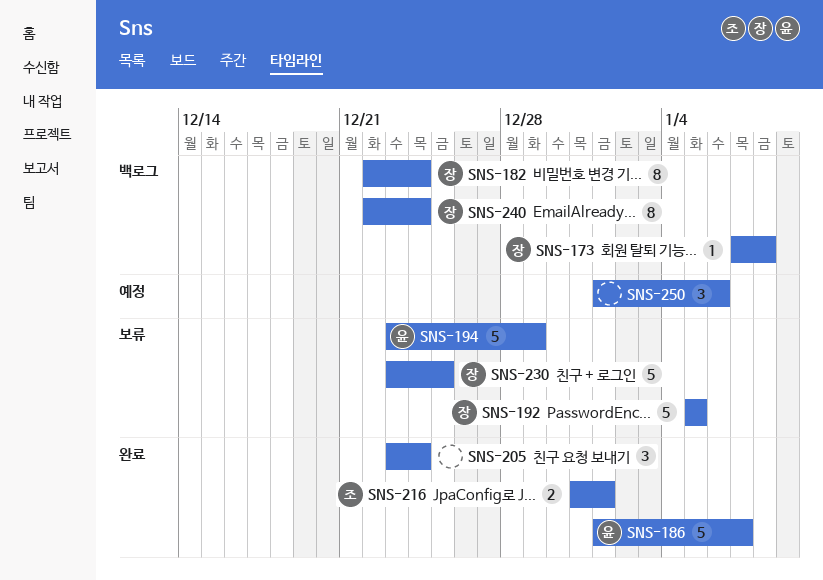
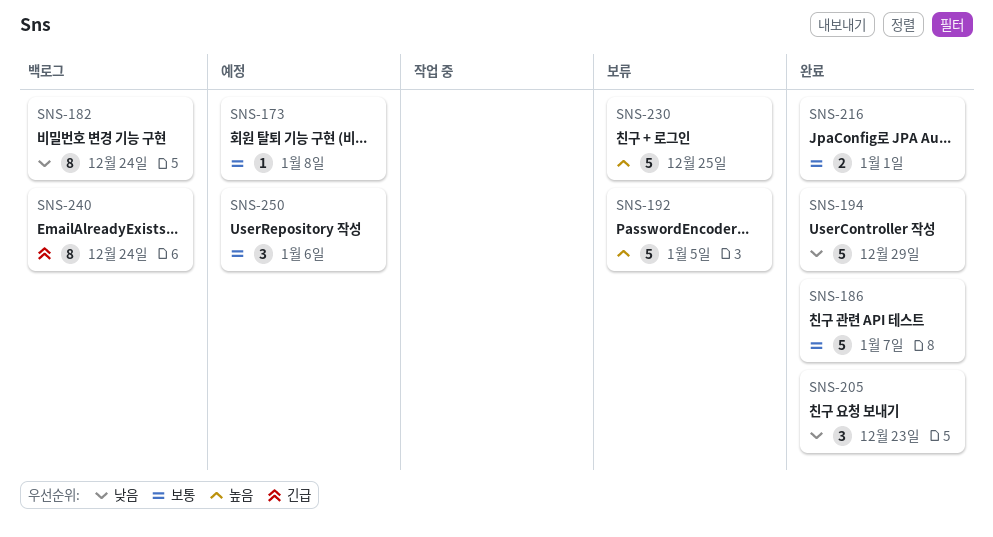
SNS-173, status: 백로그 -> 예정
SNS-194, status: 보류 -> 완료
SNS-205, due: Dec 24 -> Dec 23

